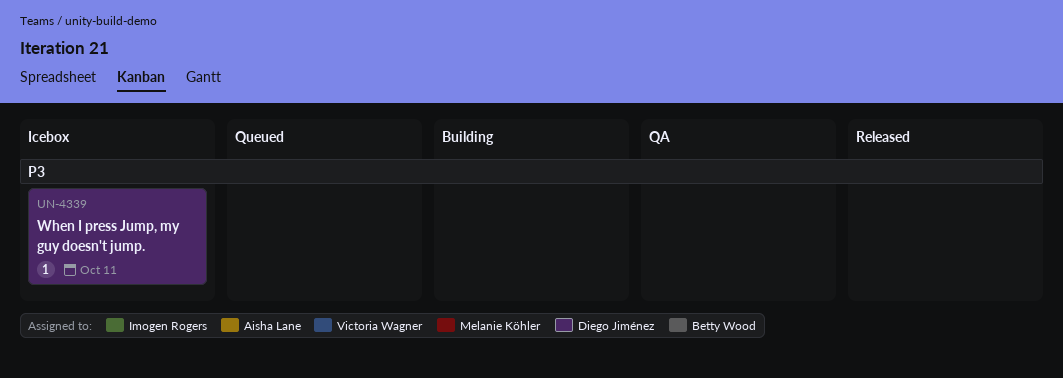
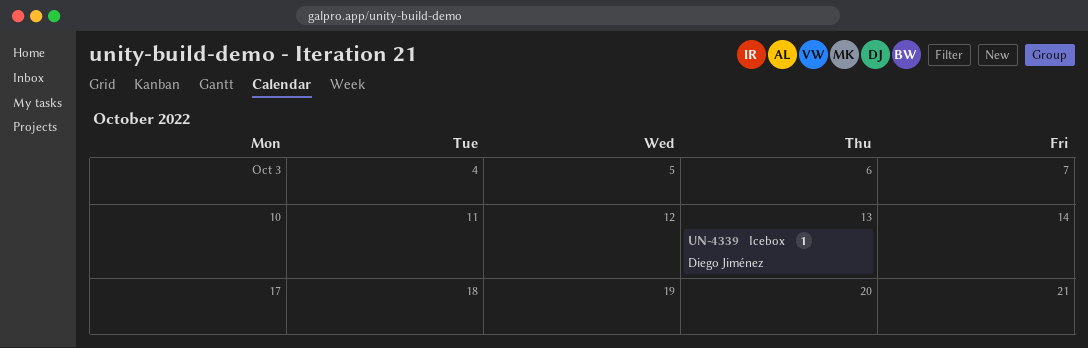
UN-4339, due: Oct 11 -> Oct 13

